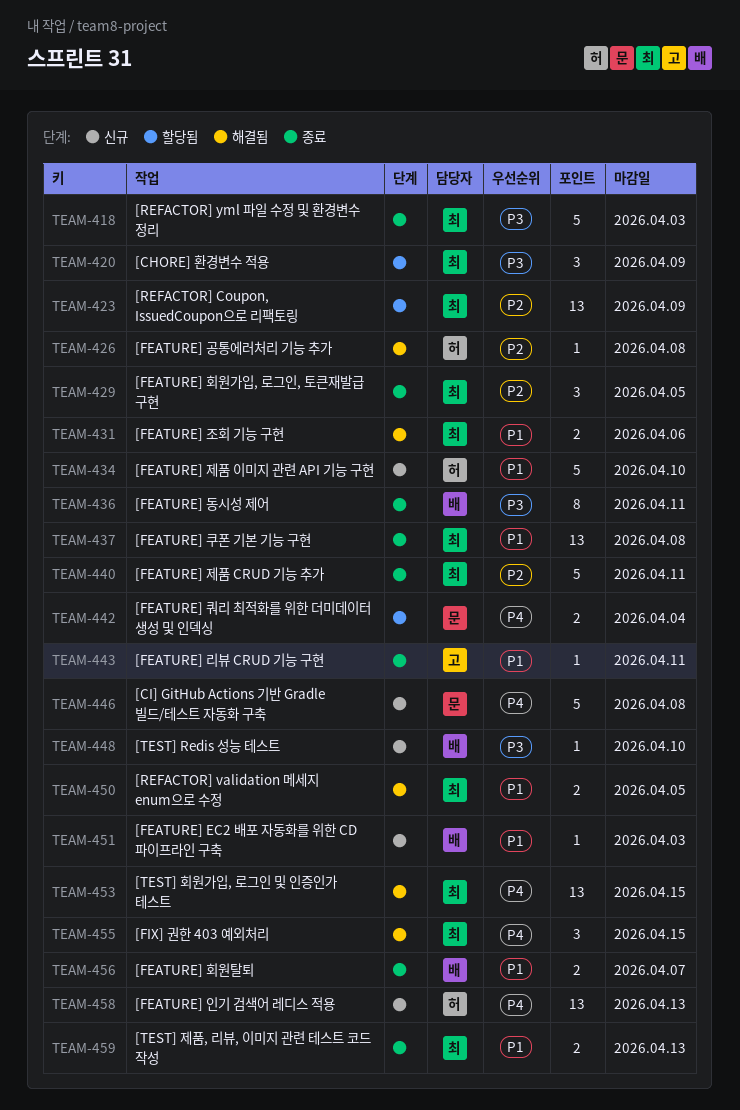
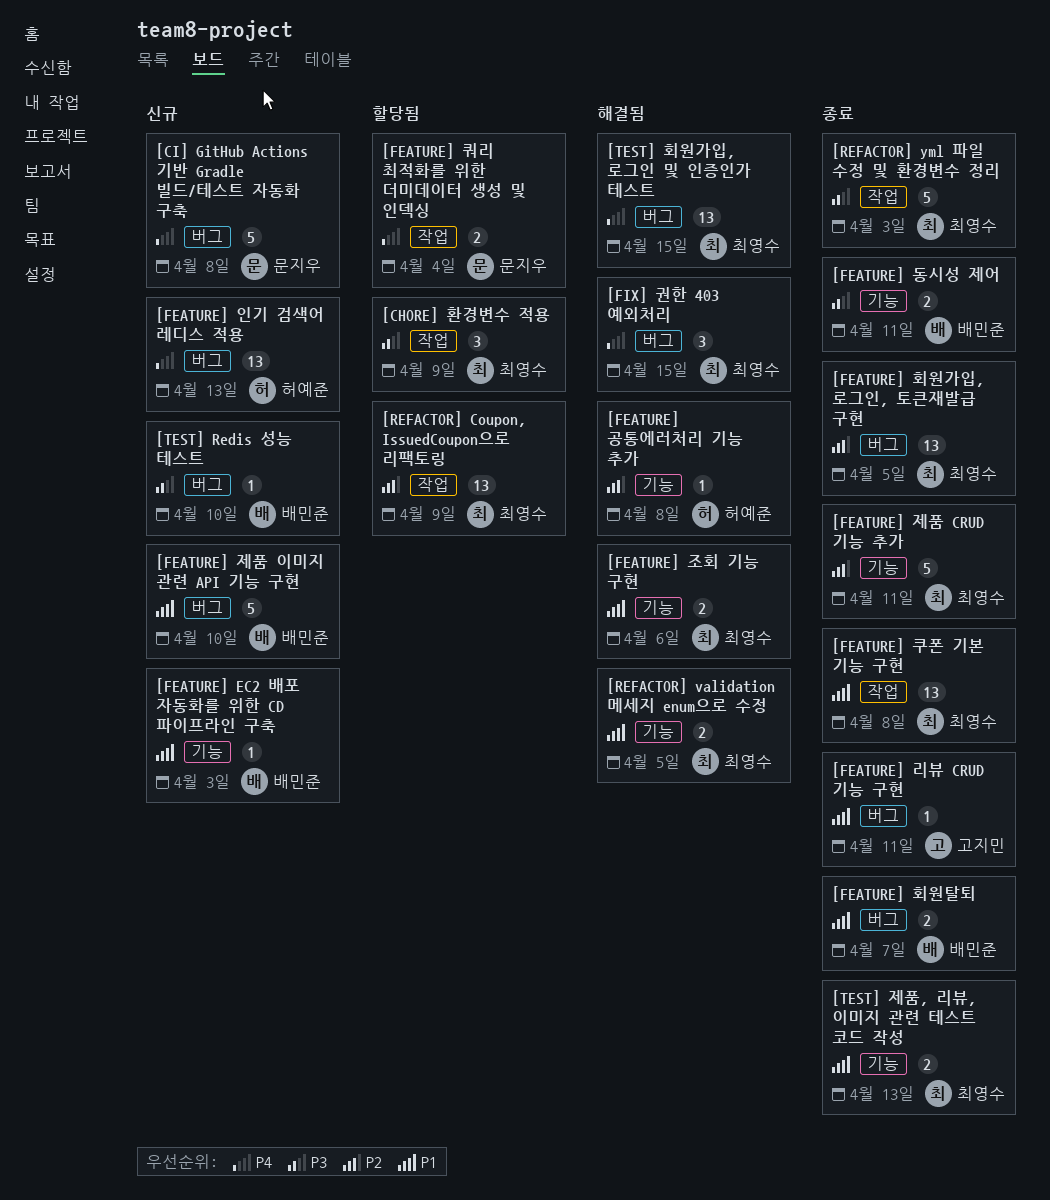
[FEATURE] 동시성 제어, estimate: 8 -> 2
[FEATURE] 제품 이미지 관련 API 기능 구현, owner: 허예준 -> 배민준
[FEATURE] 회원가입, 로그인, 토큰재발급 구현, estimate: 3 -> 13

